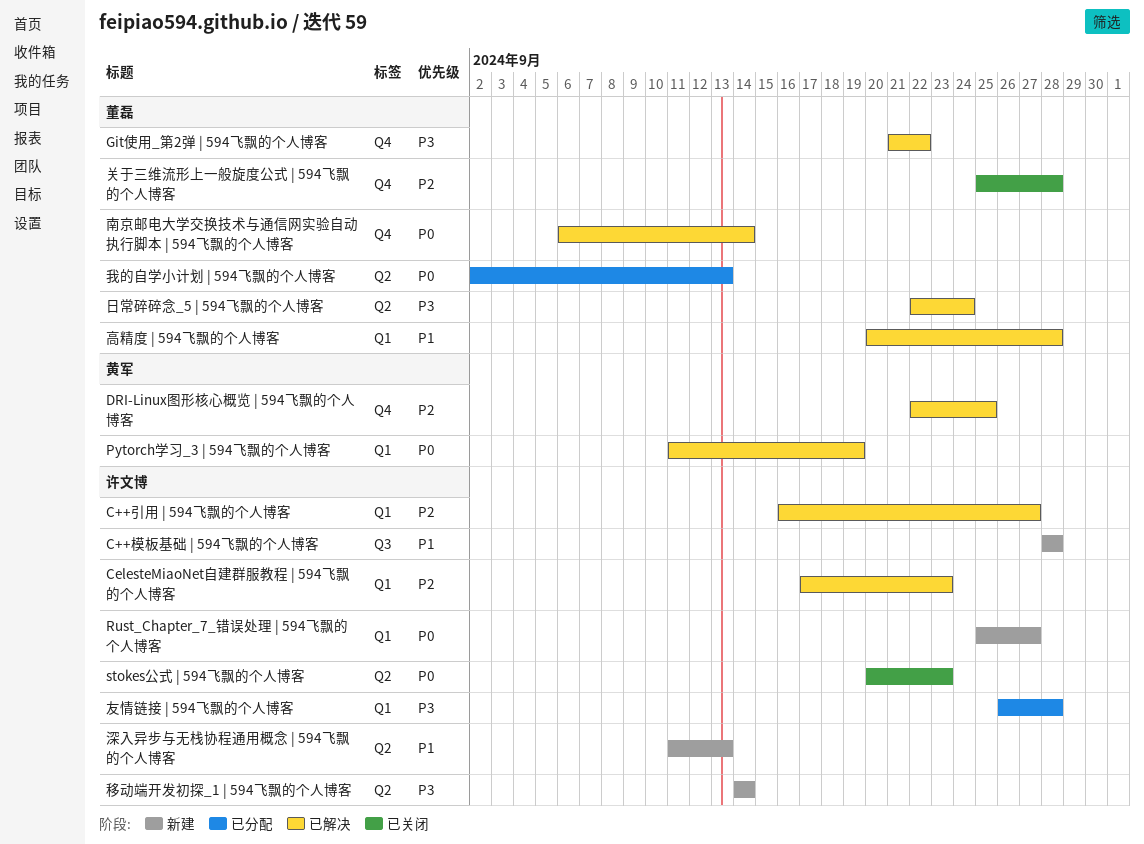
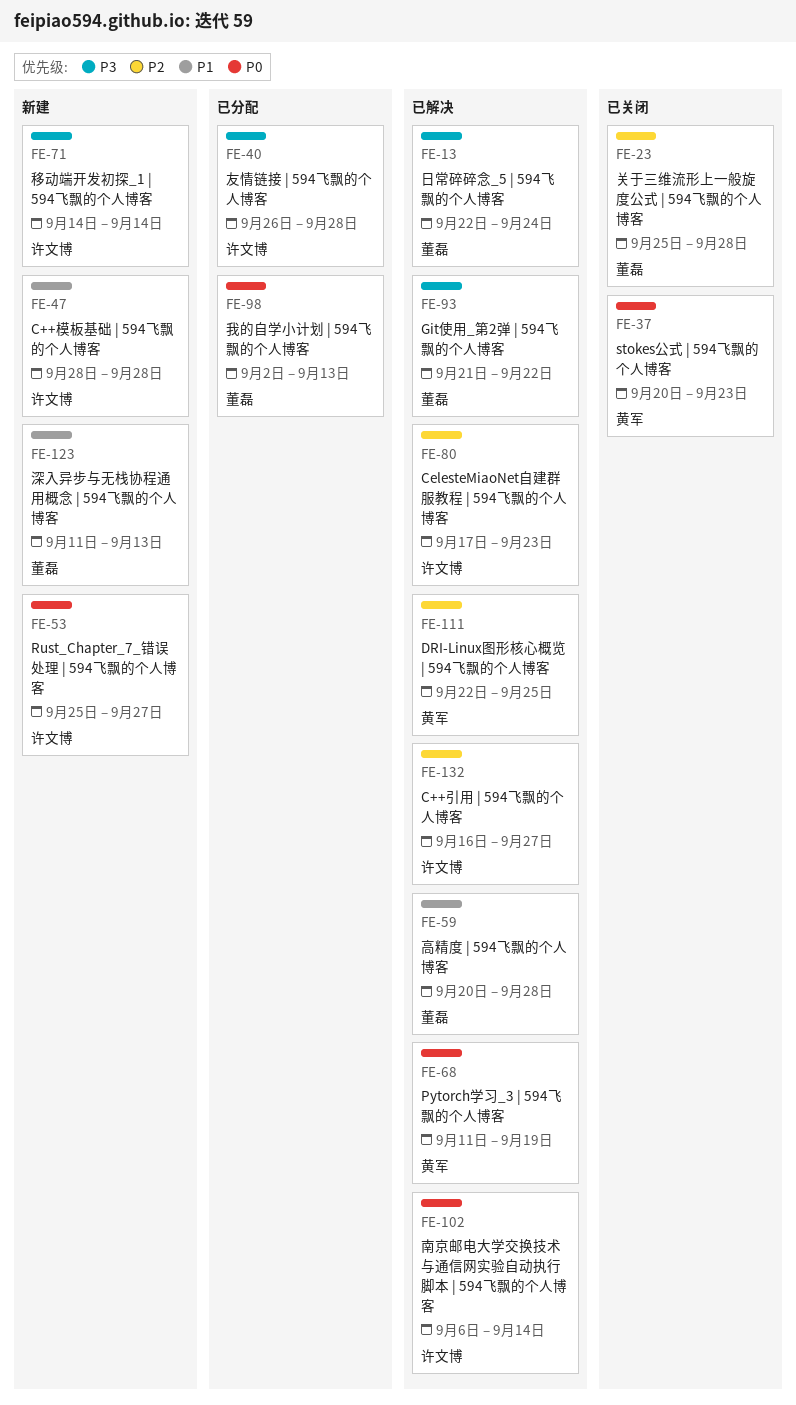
stokes公式 | 594飞飘的个人博客, owner: 许文博 -> 黄军
南京邮电大学交换技术与通信网实验自动执行脚本 | 594飞飘的个人博客, owner: 董磊 -> 许文博
深入异步与无栈协程通用概念 | 594飞飘的个人博客, owner: 许文博 -> 董磊

